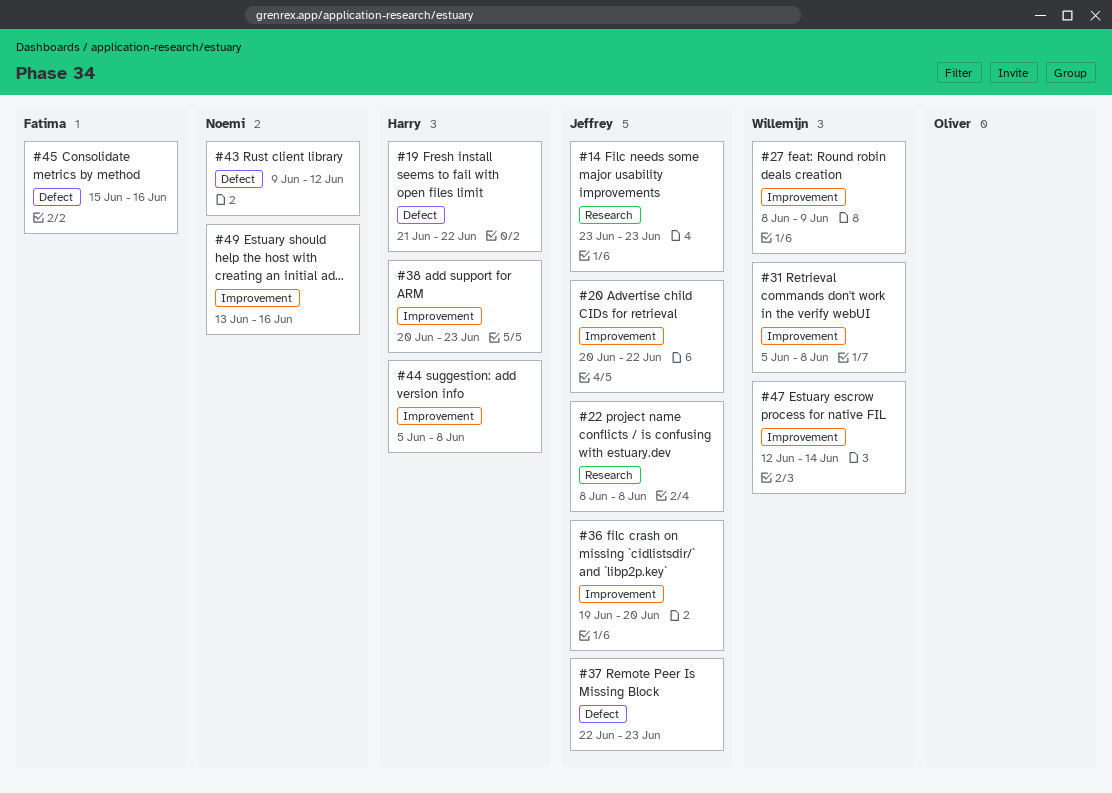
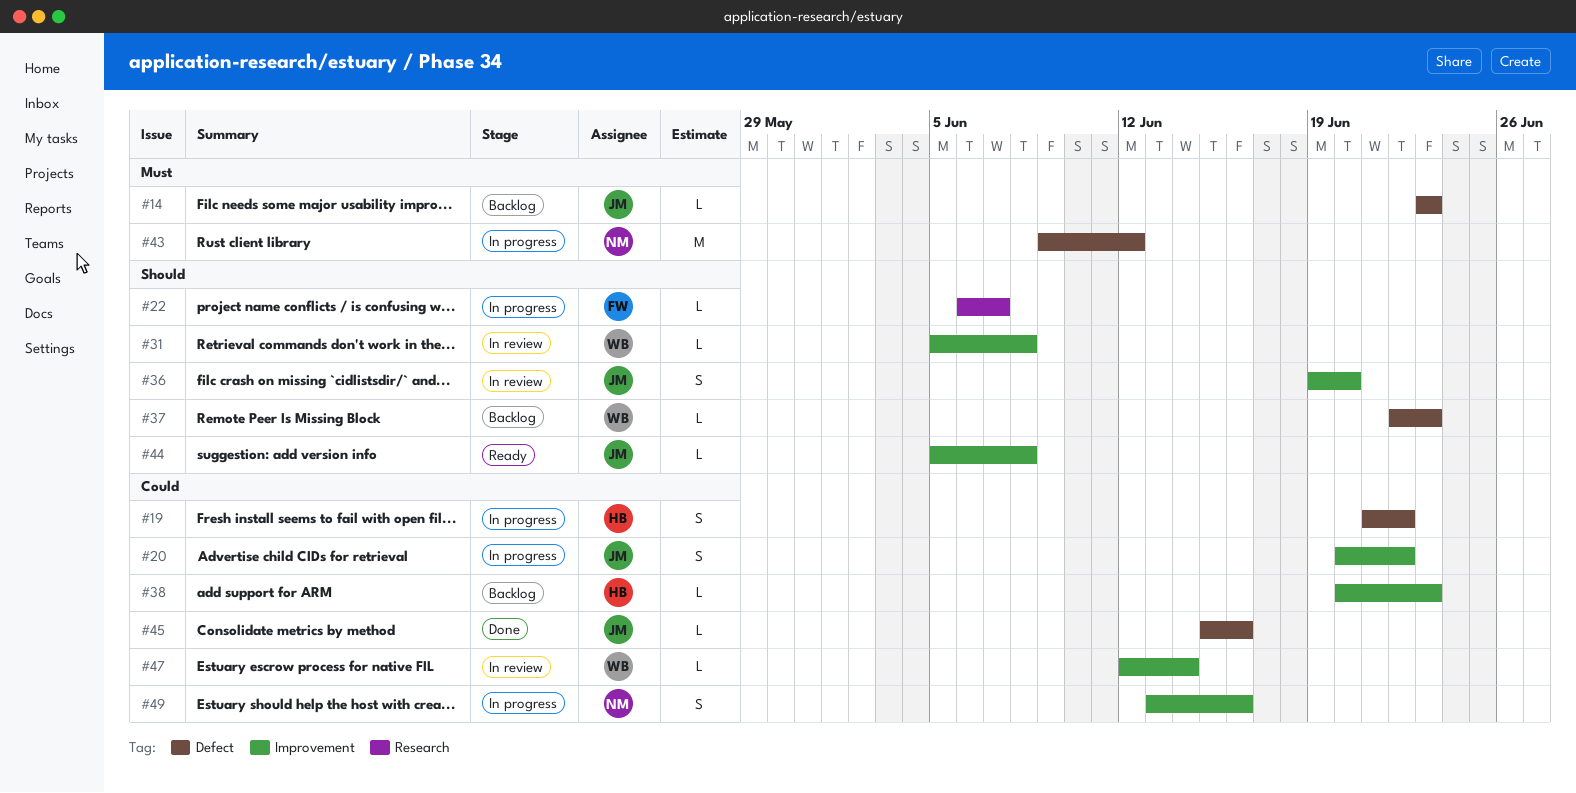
#14, label: Research -> Defect
#22, owner: Jeffrey -> Fatima
#22, start: Jun 8 -> Jun 6
#22, due: Jun 8 -> Jun 7
#27: present -> none
#37, owner: Jeffrey -> Willemijn
#44, owner: Harry -> Jeffrey
#45, owner: Fatima -> Jeffrey

